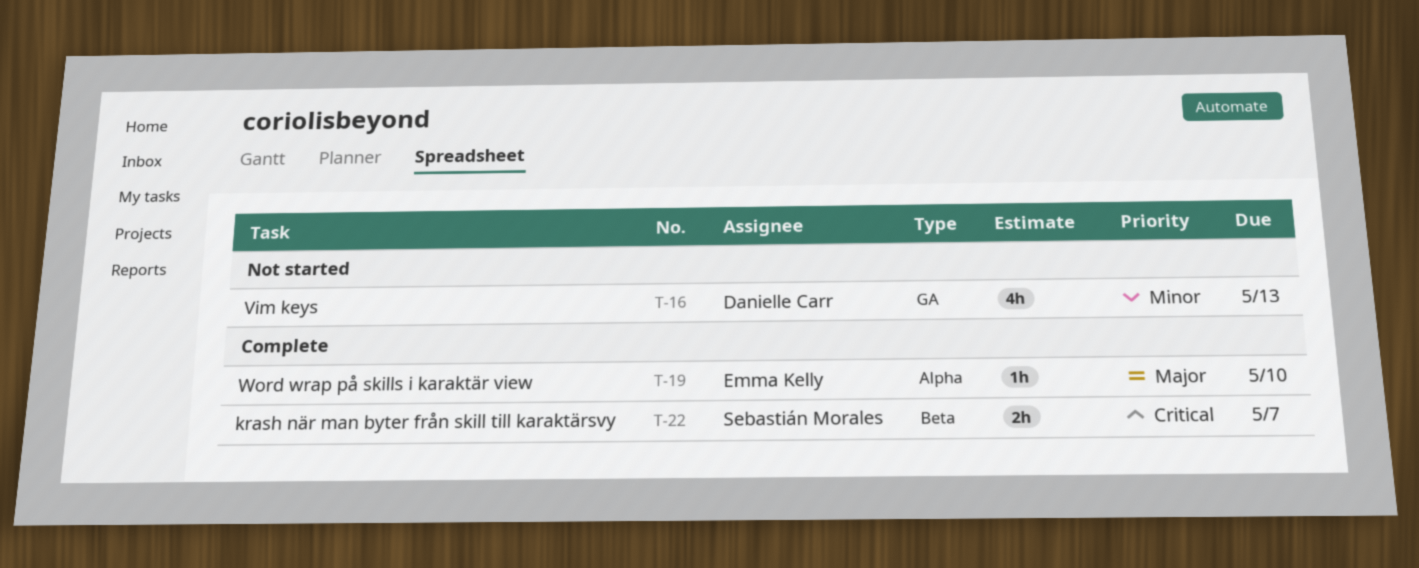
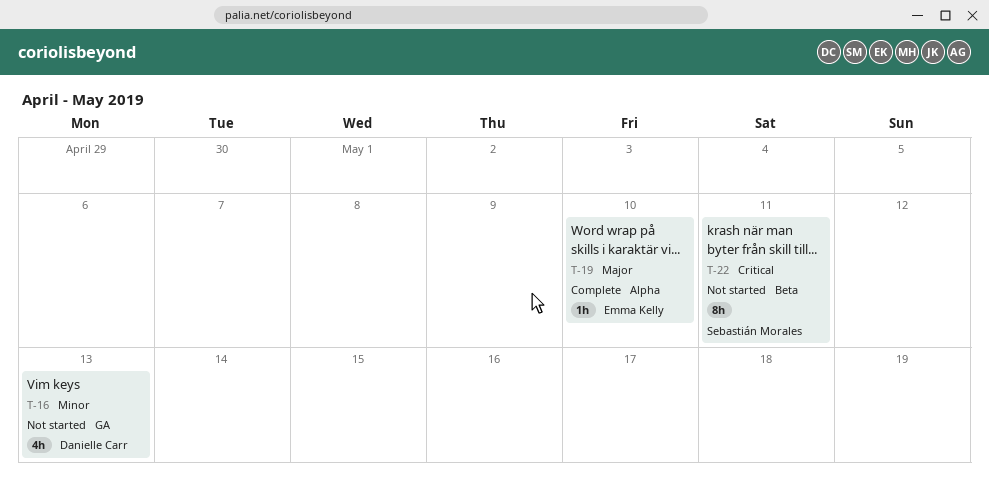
T-22, status: Complete -> Not started
T-22, estimate: 2h -> 8h
T-22, due: May 7 -> May 11

